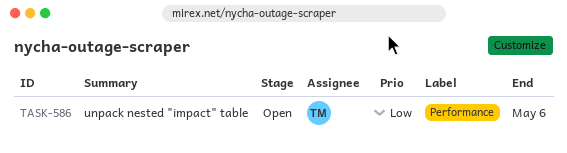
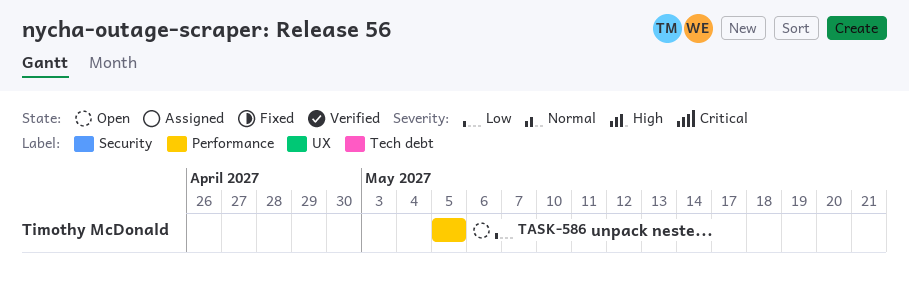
TASK-586, due: May 6 -> May 5

